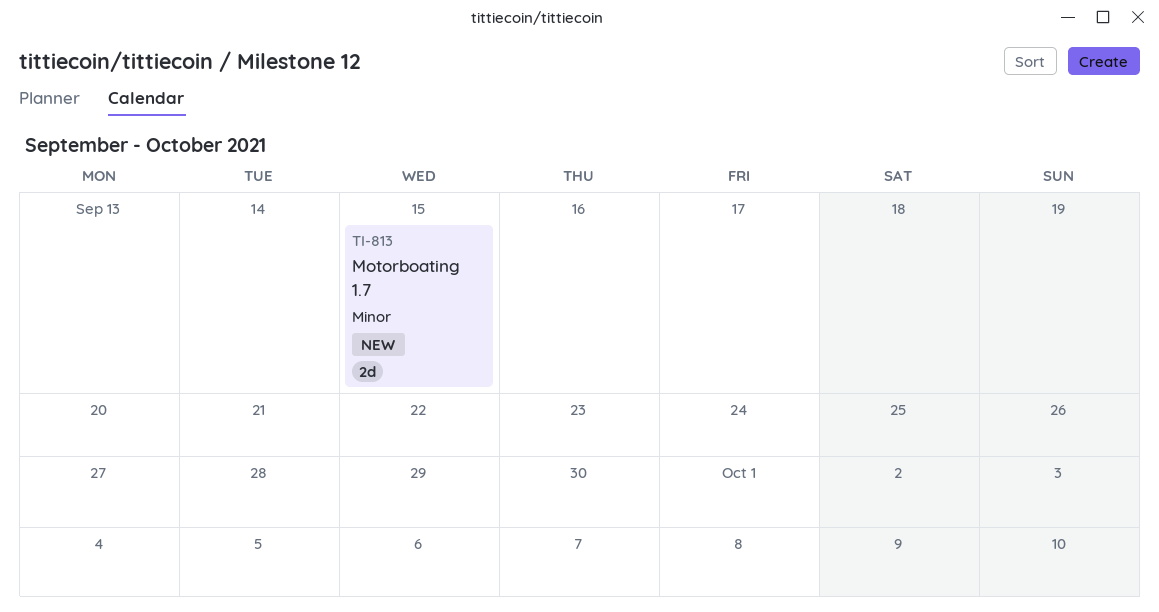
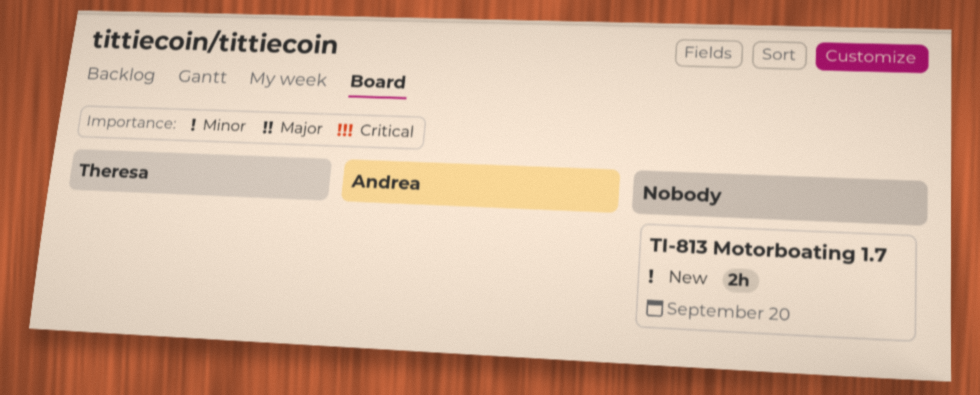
TI-813, estimate: 2d -> 2h
TI-813, due: Sep 15 -> Sep 20

